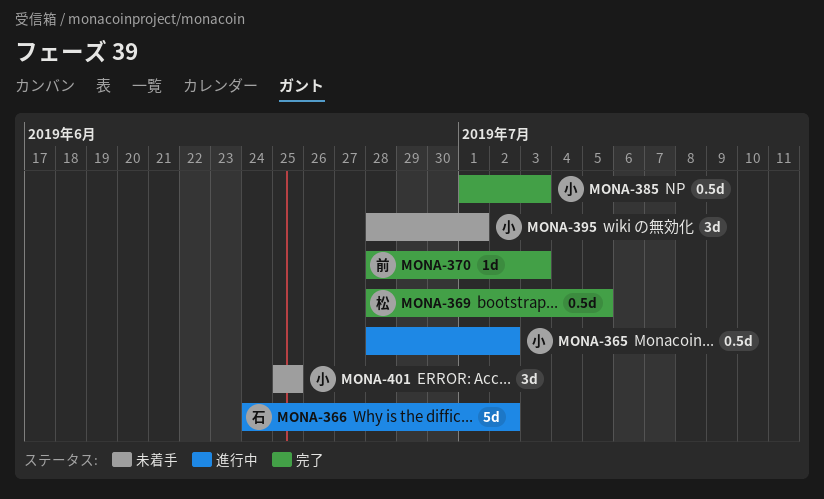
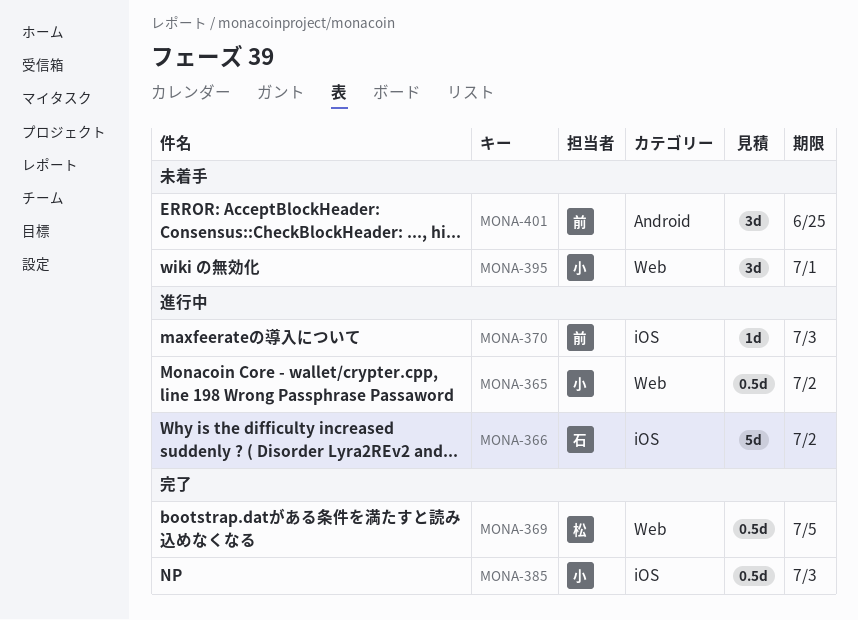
MONA-370, status: 完了 -> 進行中
MONA-401, owner: 小 -> 前

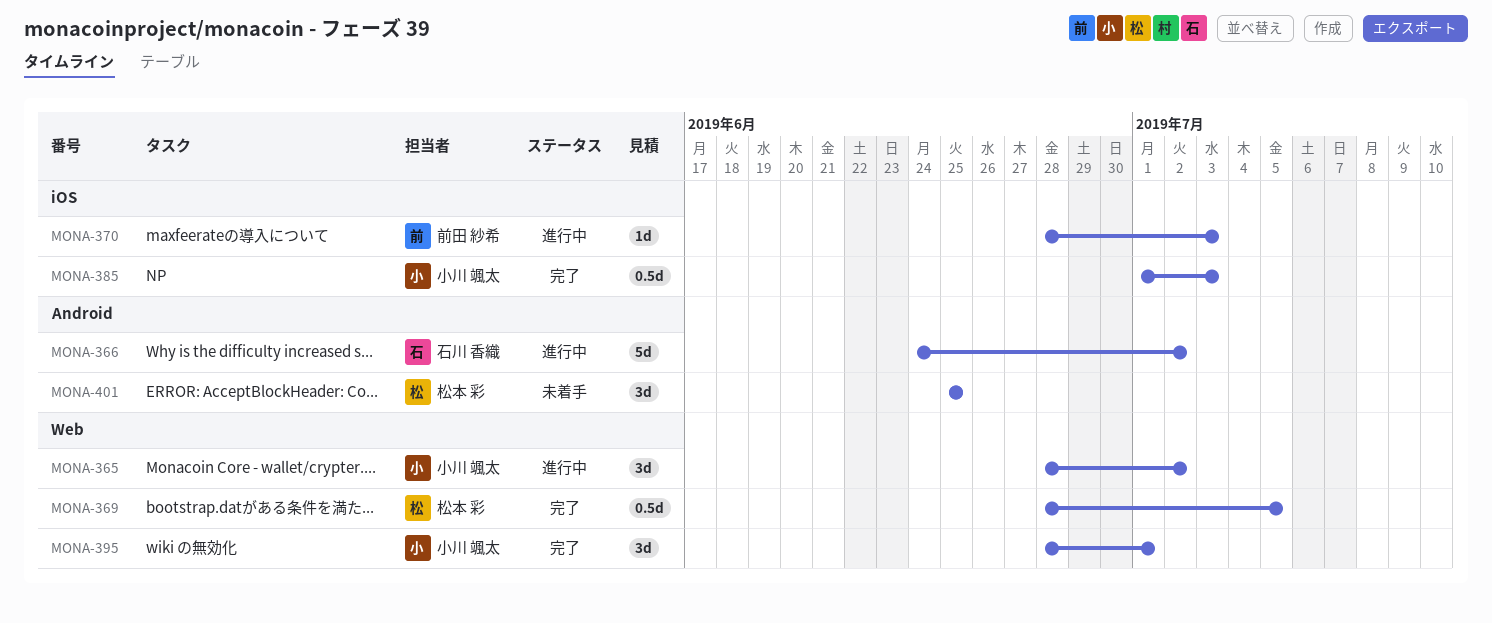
MONA-365, estimate: 0.5d -> 3d
MONA-366, label: iOS -> Android
MONA-395, status: 未着手 -> 完了
MONA-401, owner: 前田 紗希 -> 松本 彩

